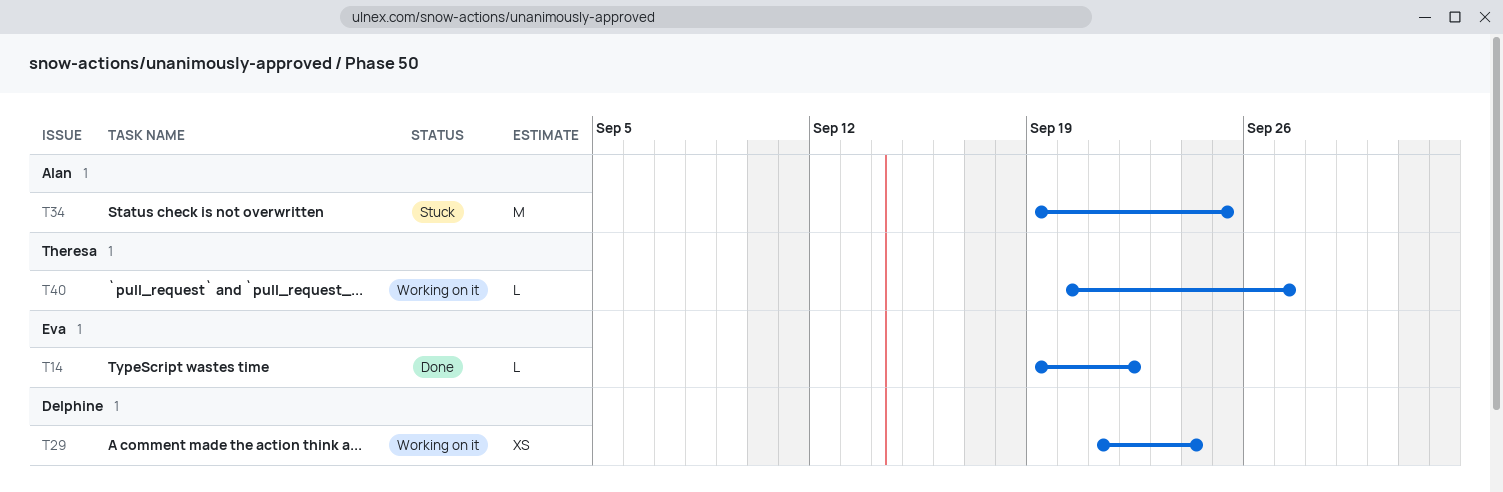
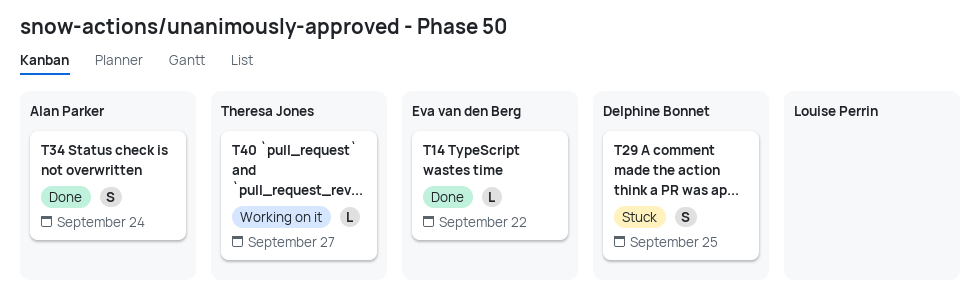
T29, status: Working on it -> Stuck
T29, estimate: XS -> S
T29, due: Sep 24 -> Sep 25
T34, status: Stuck -> Done
T34, estimate: M -> S
T34, due: Sep 25 -> Sep 24

